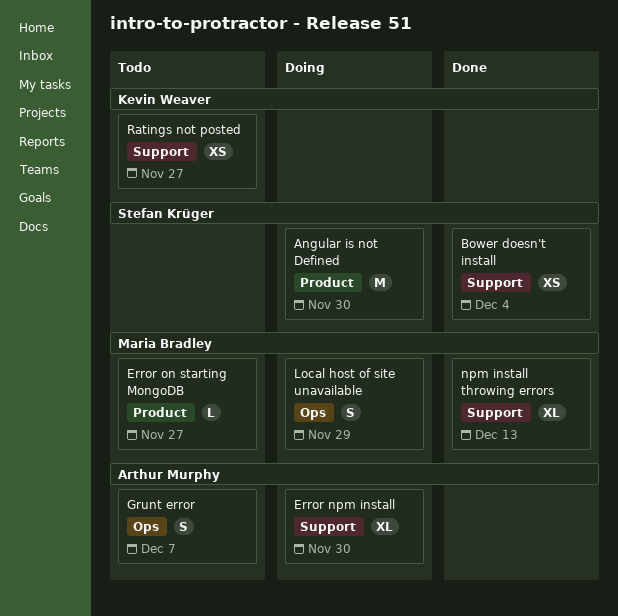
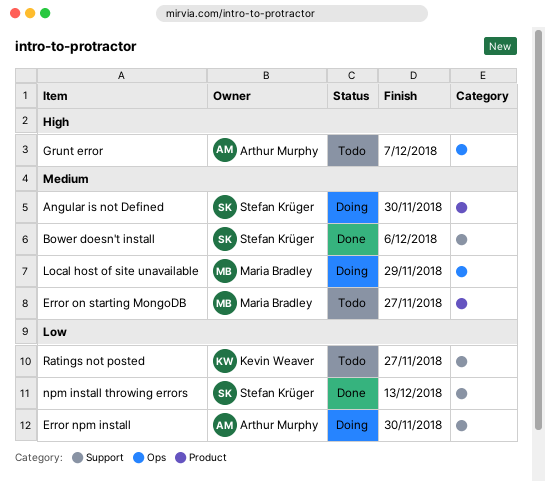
Bower doesn't install, due: Dec 4 -> Dec 6
npm install throwing errors, owner: Maria Bradley -> Stefan Krüger

